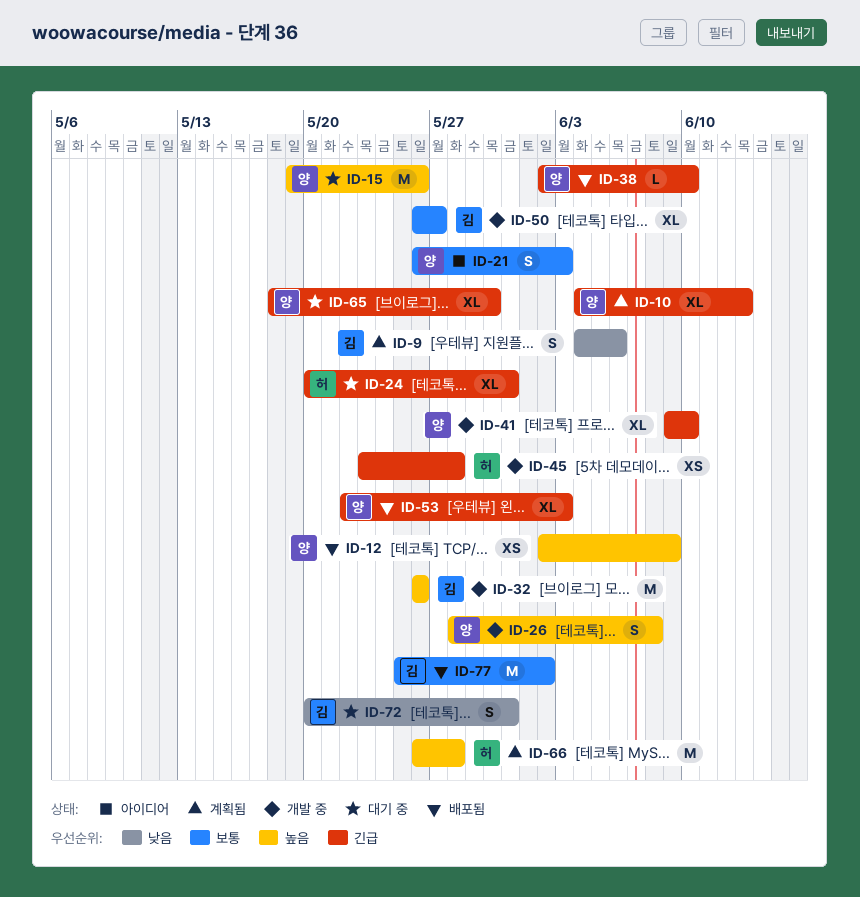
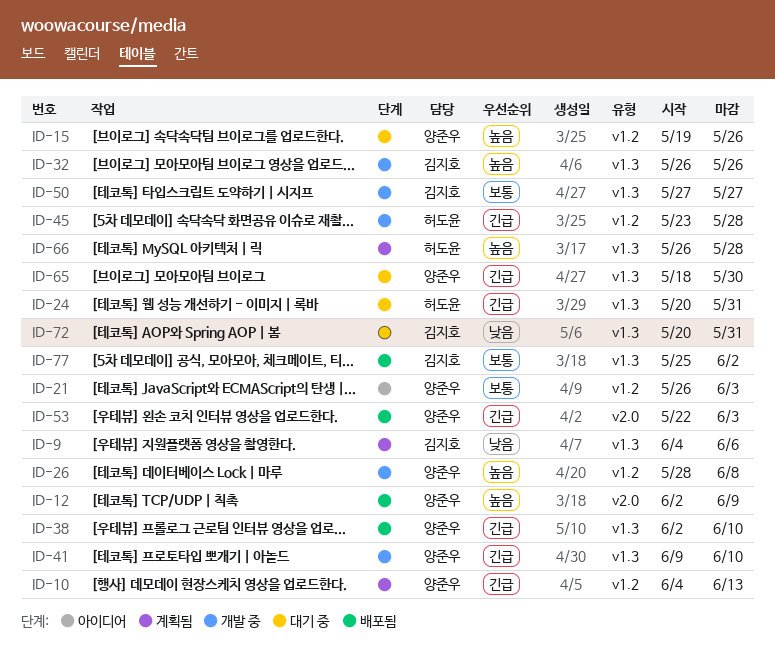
ID-50, start: May 26 -> May 27

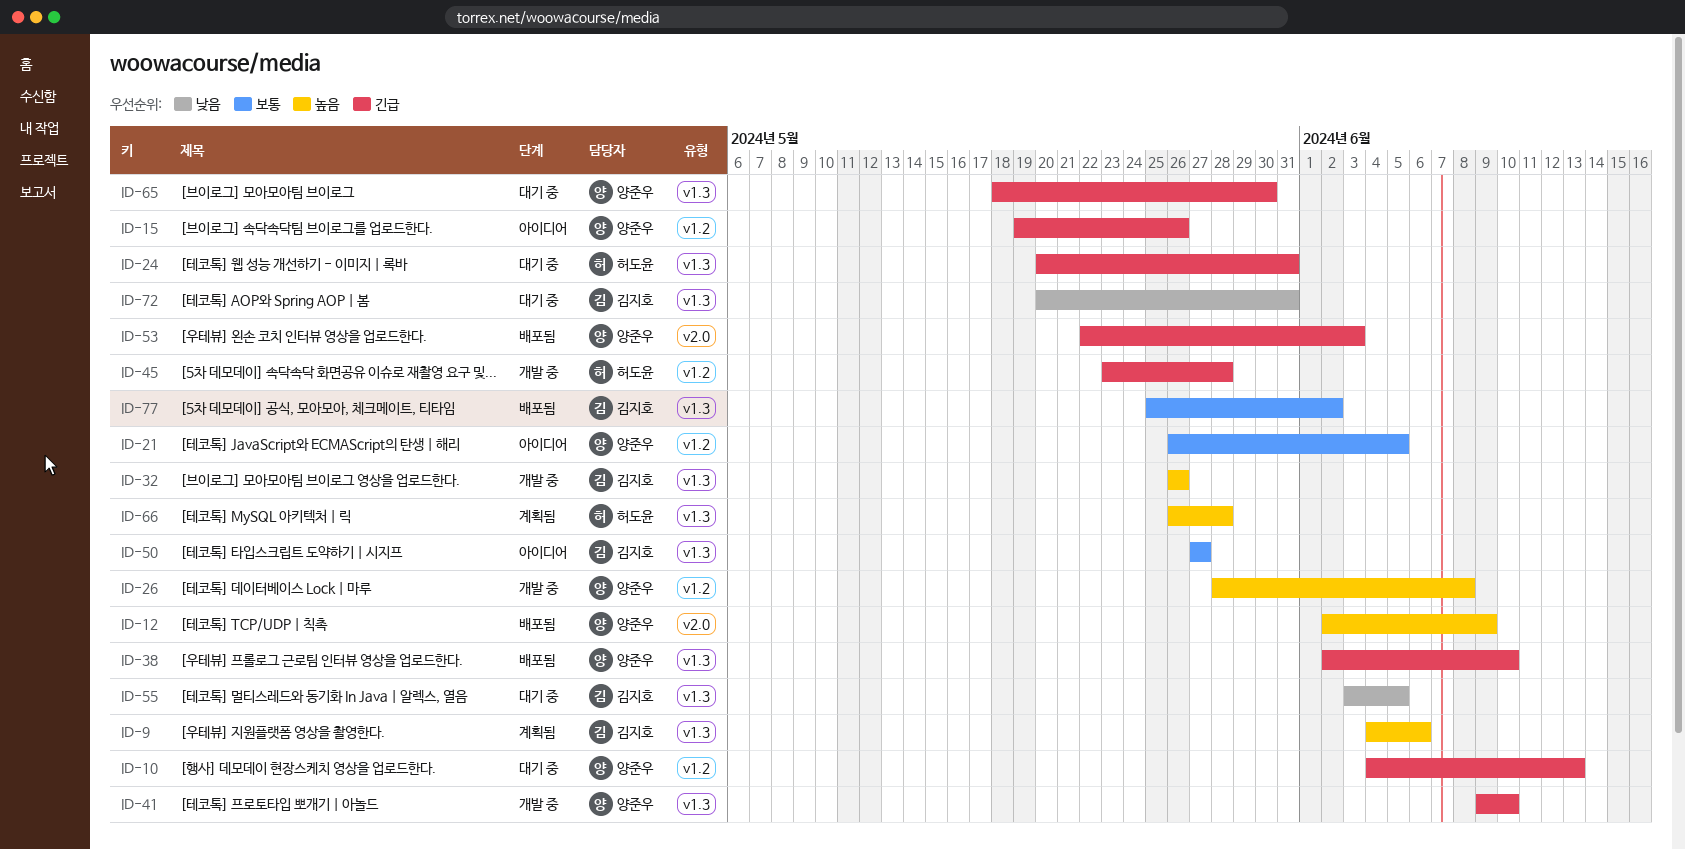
ID-9, priority: 낮음 -> 높음
ID-10, status: 계획됨 -> 대기 중
ID-15, status: 대기 중 -> 아이디어
ID-15, priority: 높음 -> 긴급
ID-21, due: Jun 3 -> Jun 5
ID-50, status: 개발 중 -> 아이디어
ID-55: none -> present

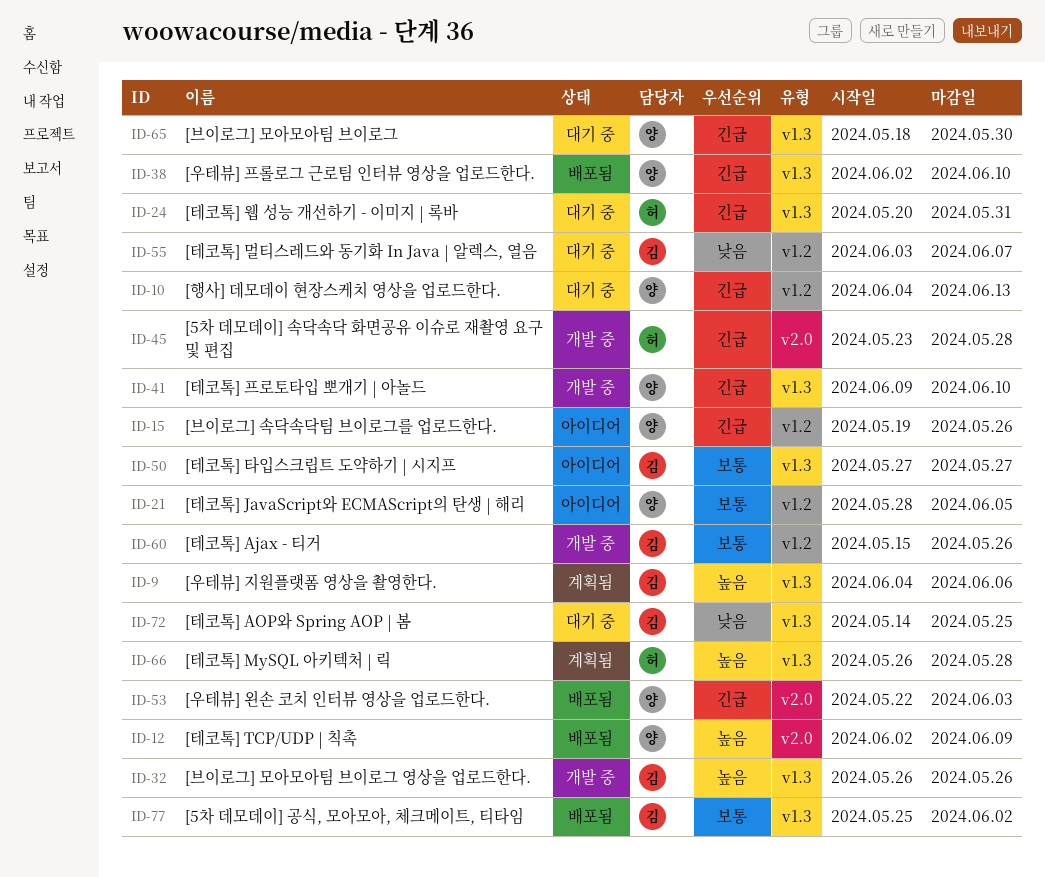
ID-21, start: May 26 -> May 28
ID-26: present -> none
ID-45, label: v1.2 -> v2.0
ID-55, label: v1.3 -> v1.2
ID-55, due: Jun 5 -> Jun 7
ID-60: none -> present
ID-72, start: May 20 -> May 14
ID-72, due: May 31 -> May 25

